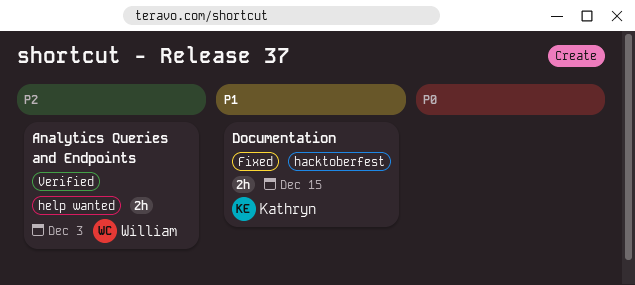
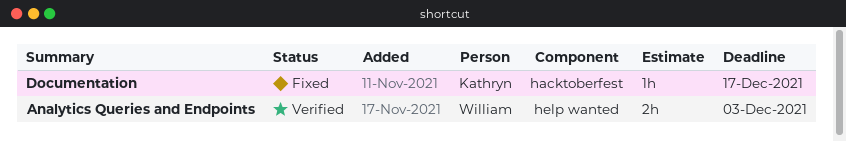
Documentation, estimate: 2h -> 1h
Documentation, due: Dec 15 -> Dec 17

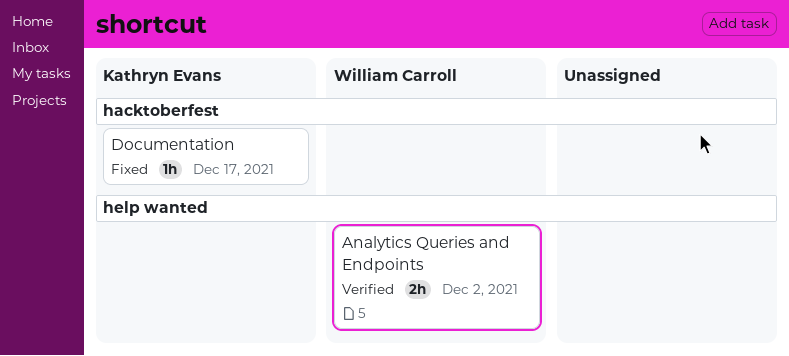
Analytics Queries and Endpoints, due: Dec 3 -> Dec 2

